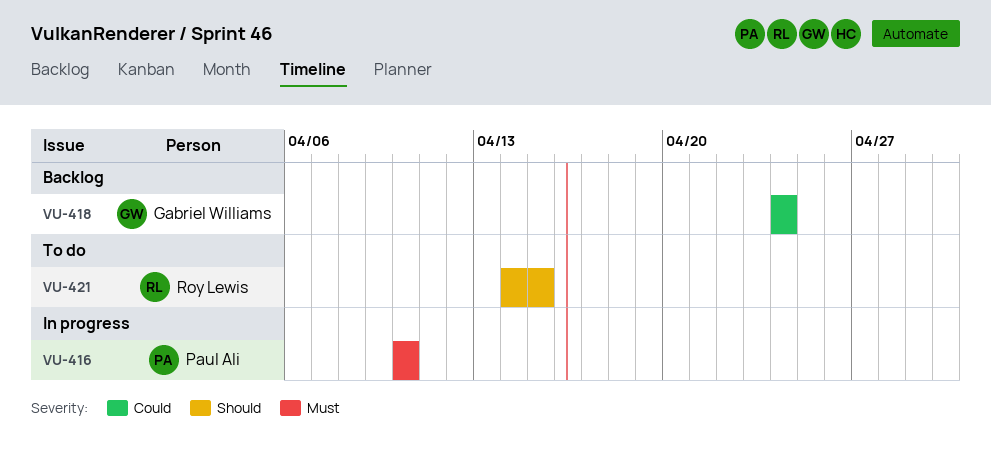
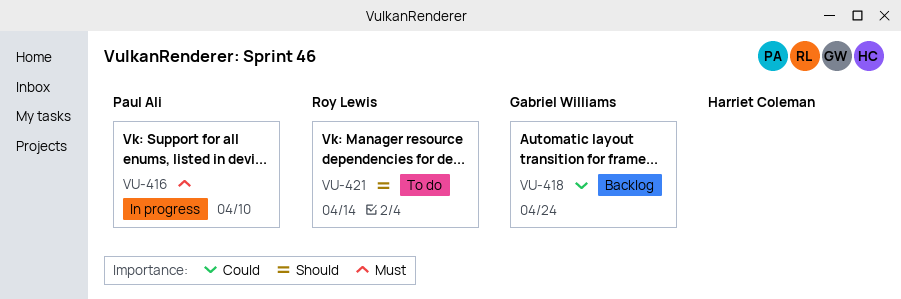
VU-421, due: Apr 15 -> Apr 14

